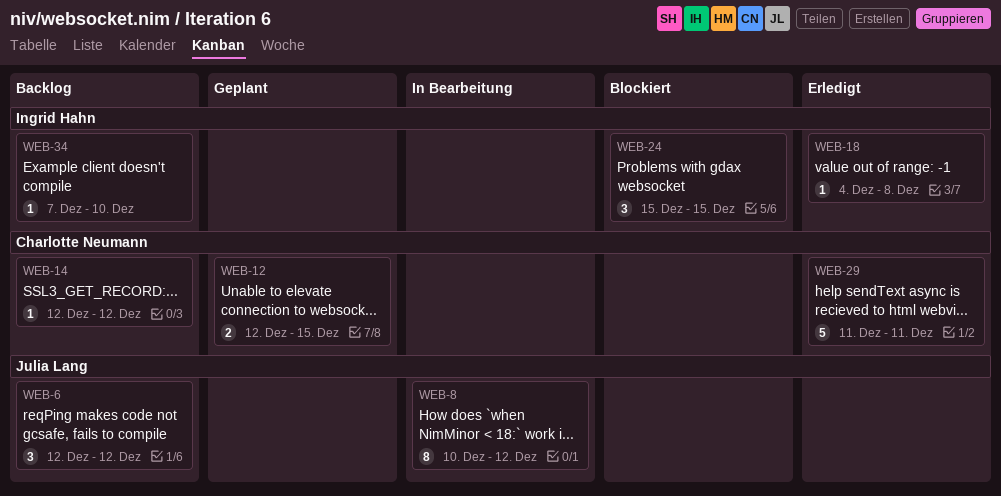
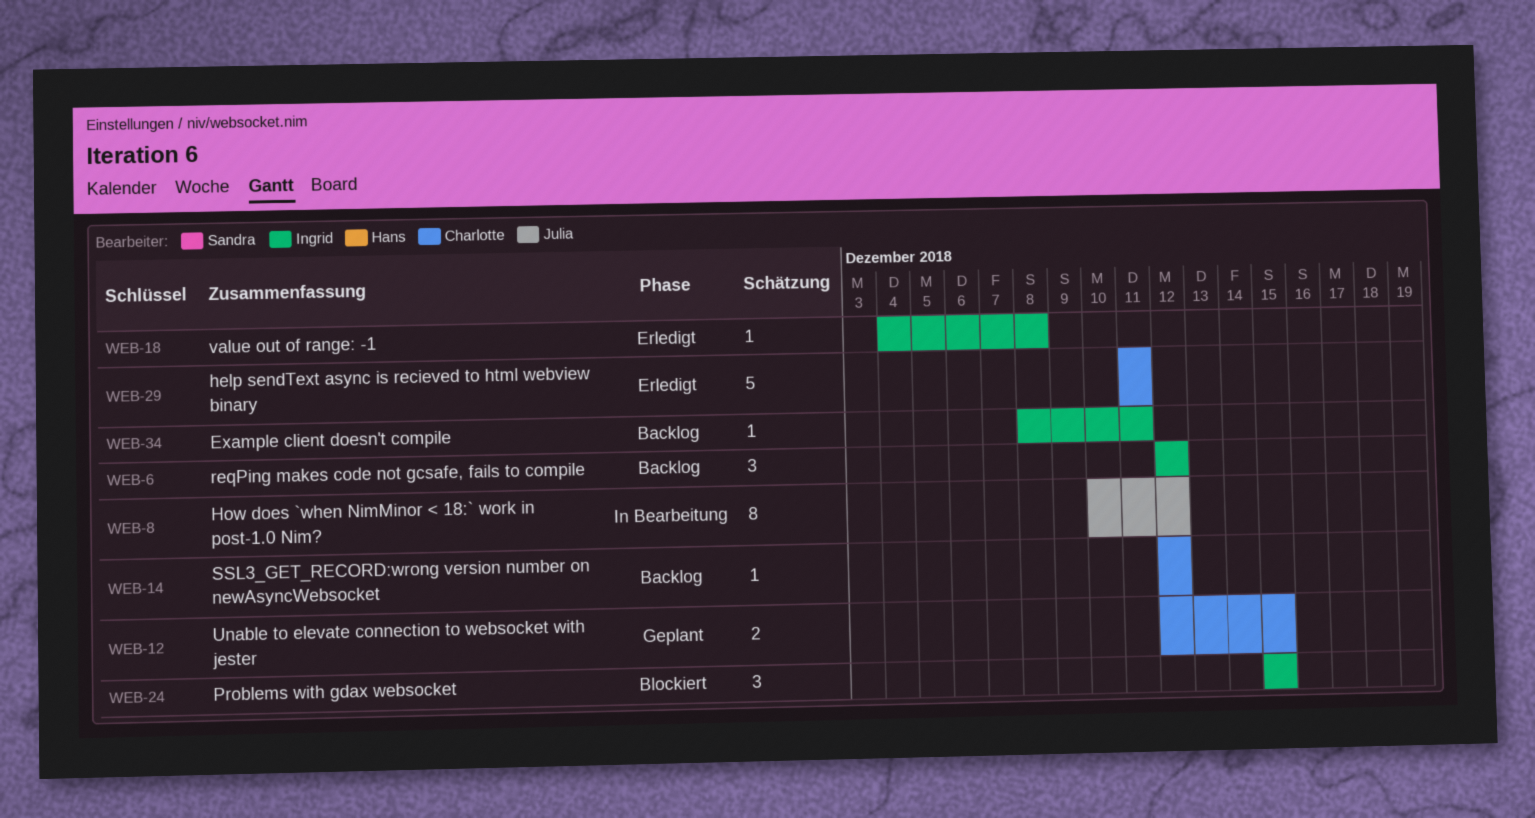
WEB-6, owner: Julia Lang -> Ingrid Hahn
WEB-34, start: Dec 7 -> Dec 8
WEB-34, due: Dec 10 -> Dec 11

